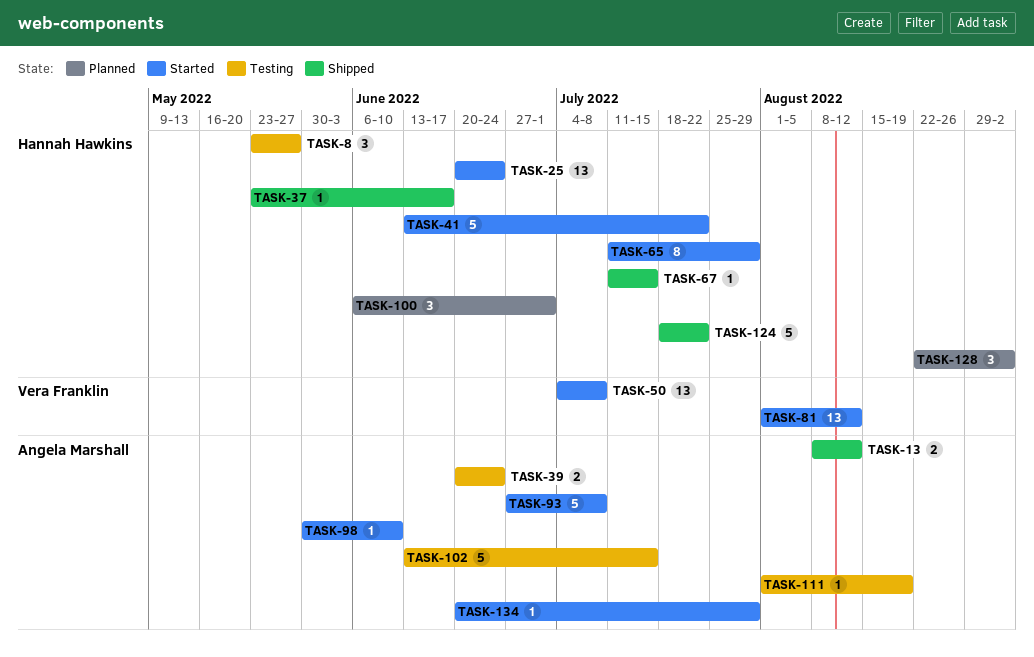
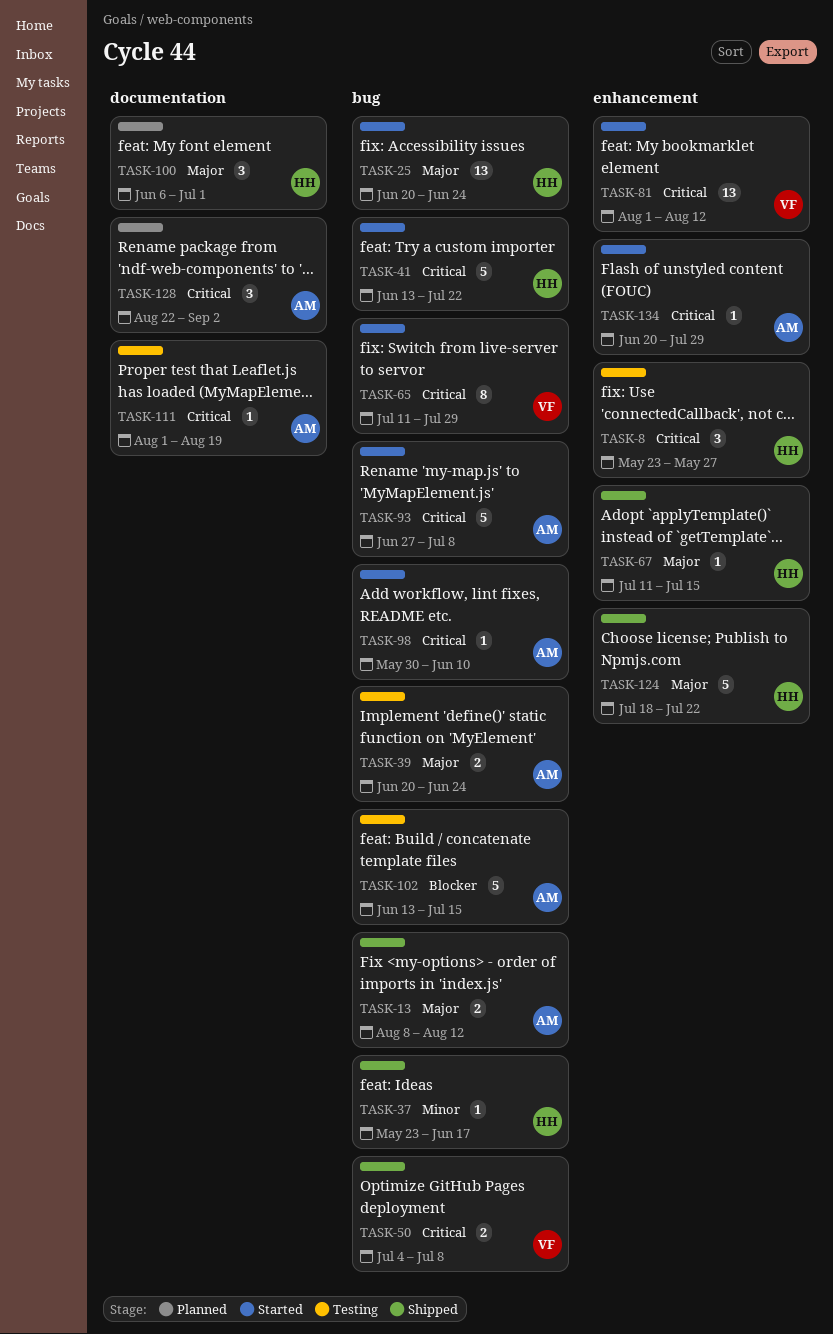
TASK-50, status: Started -> Shipped
TASK-50, estimate: 13 -> 2
TASK-65, owner: Hannah Hawkins -> Vera Franklin
TASK-128, owner: Hannah Hawkins -> Angela Marshall

